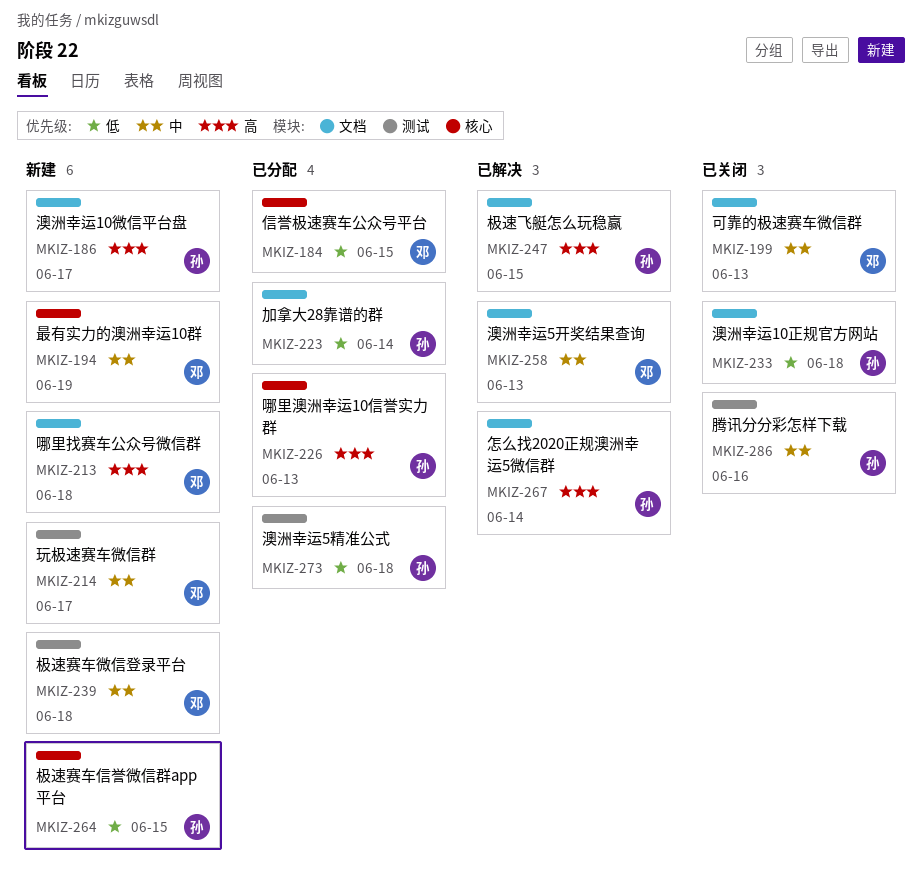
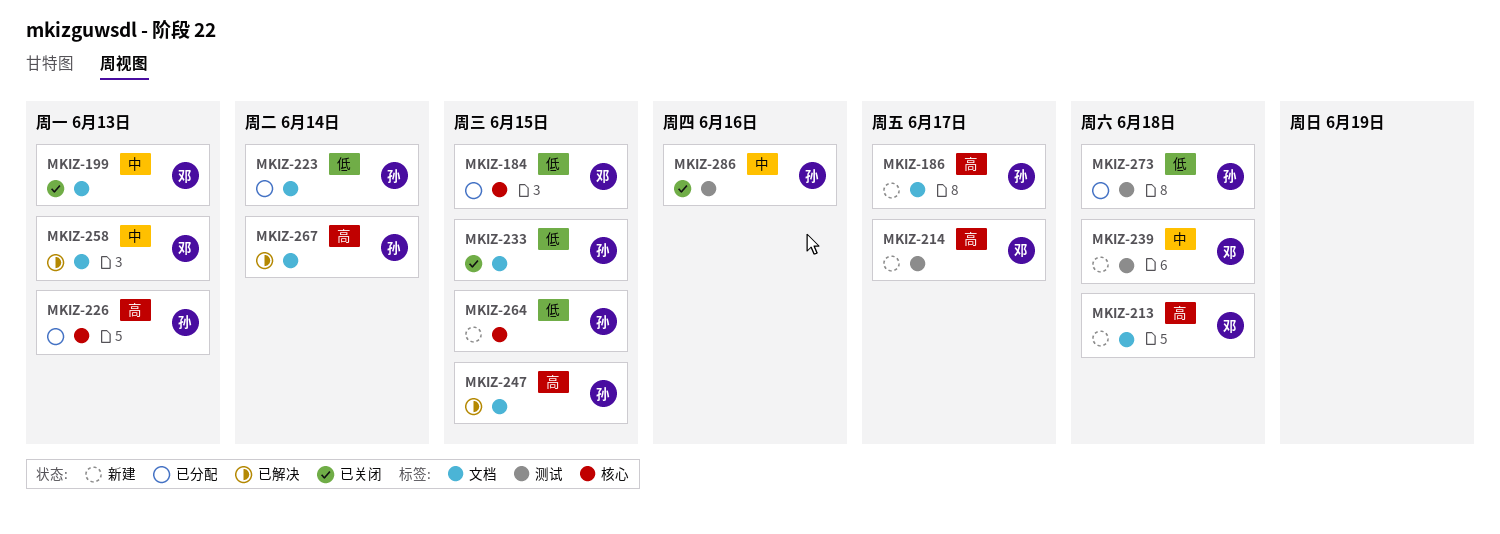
MKIZ-194: present -> none
MKIZ-214, priority: 中 -> 高
MKIZ-233, due: Jun 18 -> Jun 15

